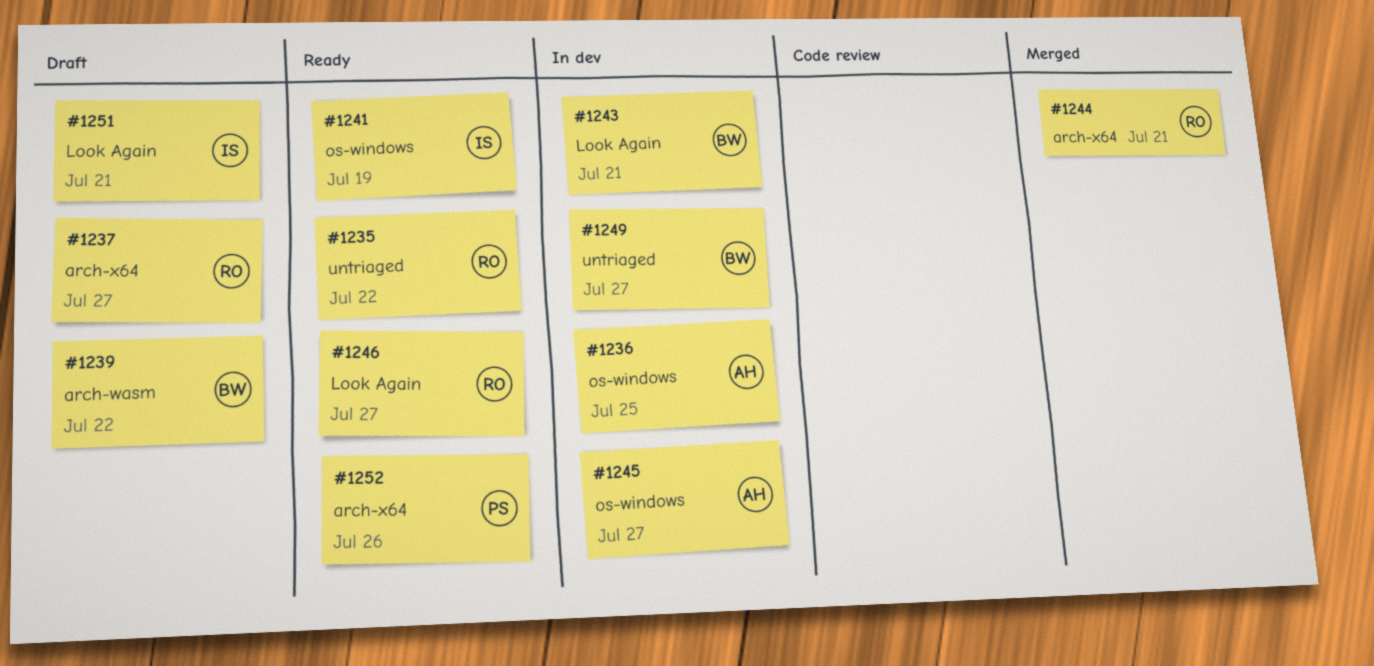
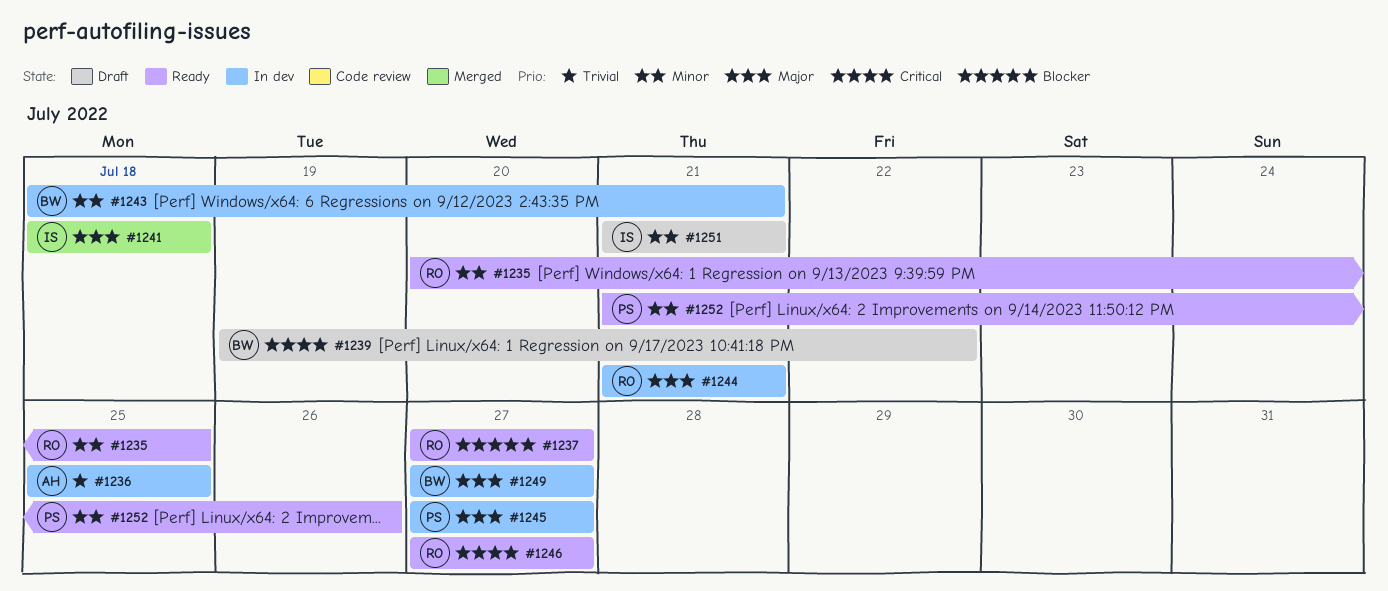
#1235, due: Jul 22 -> Jul 25
#1237, status: Draft -> Ready
#1241, status: Ready -> Merged
#1241, due: Jul 19 -> Jul 18
#1244, status: Merged -> In dev
#1245, owner: AH -> PS

